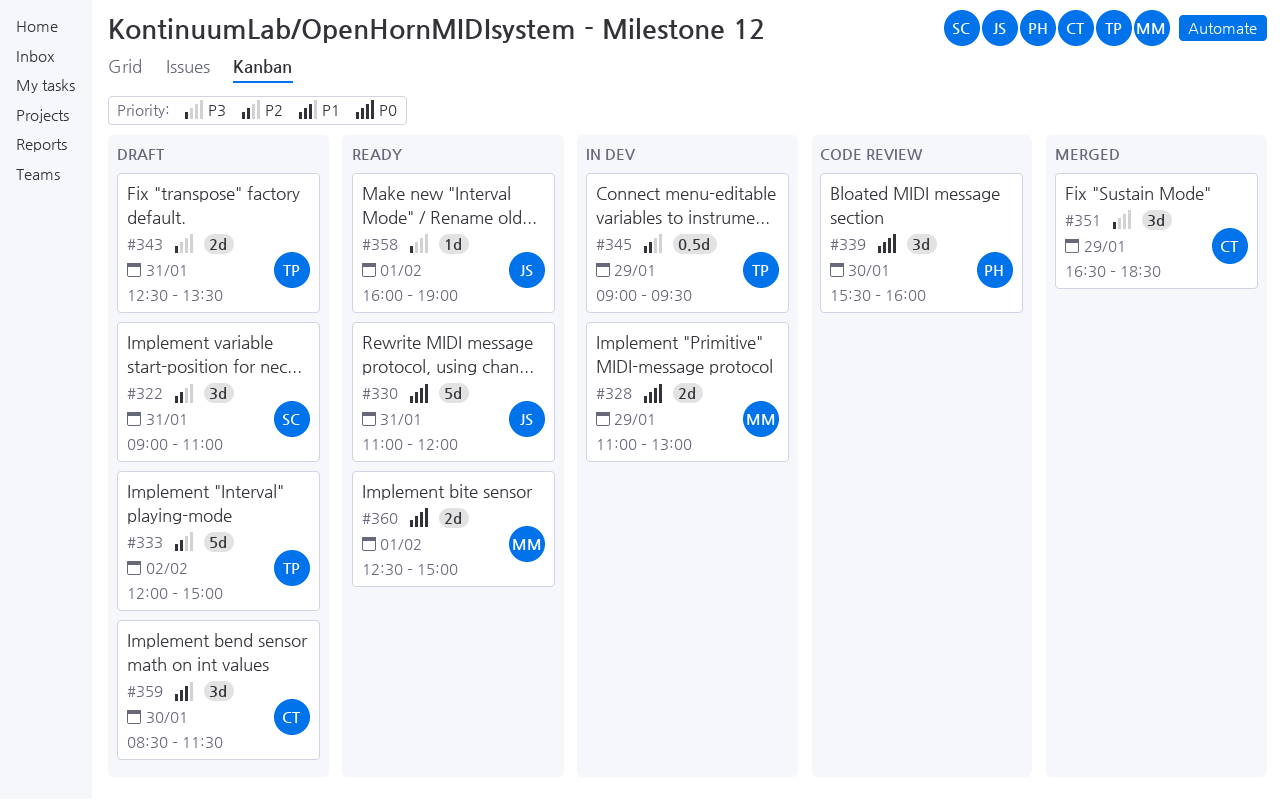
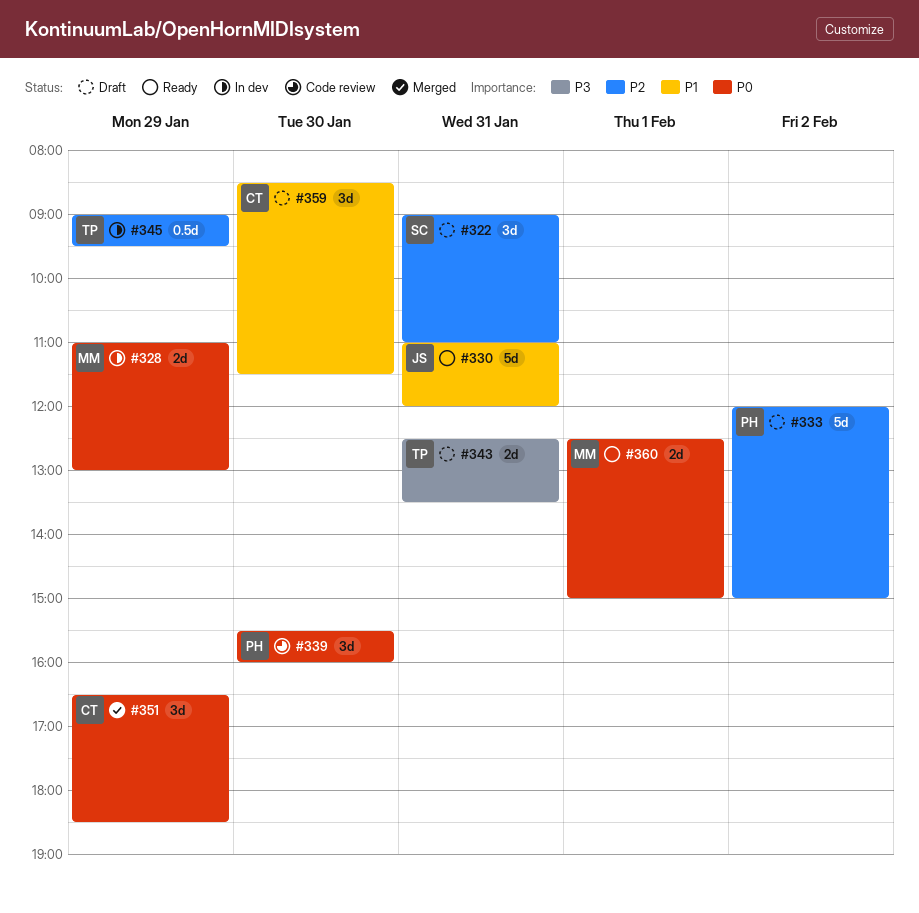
#330, priority: P0 -> P1
#333, owner: TP -> PH
#351, priority: P3 -> P0
#358: present -> none

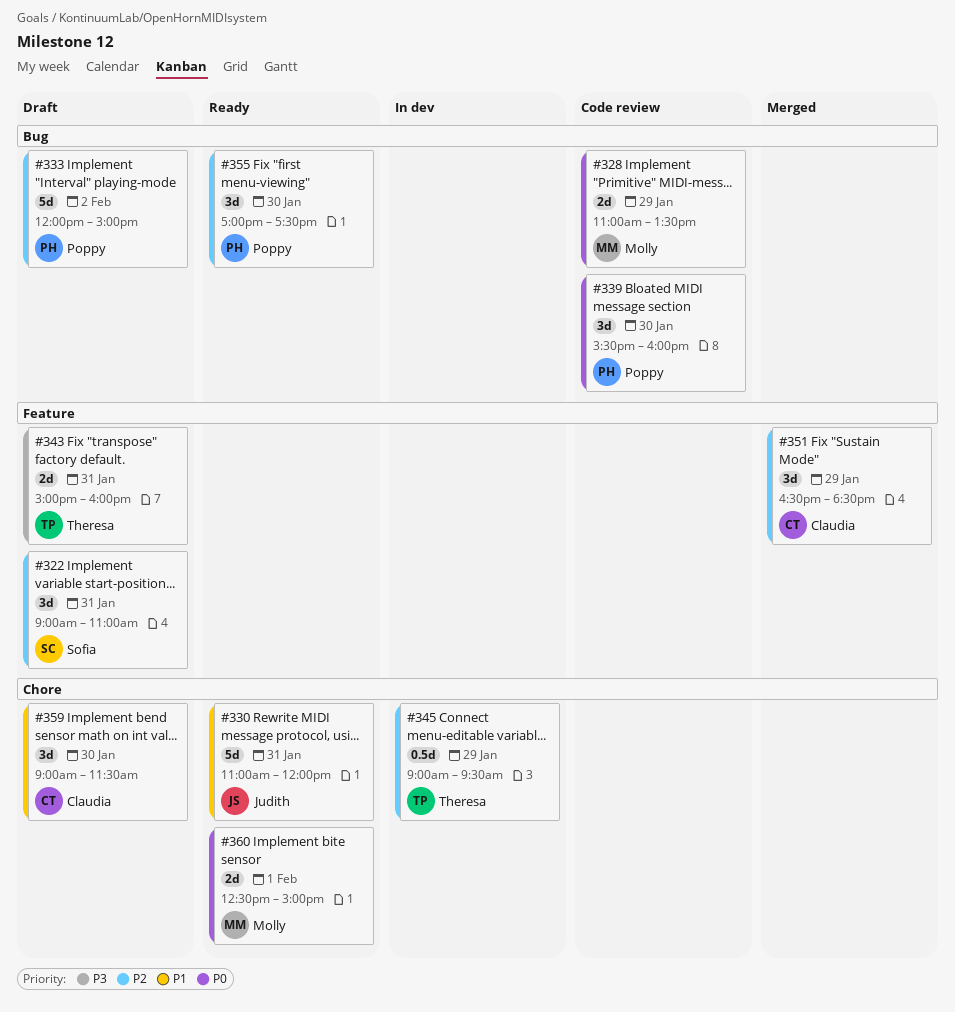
#328, status: In dev -> Code review
#328, ends: 13:00 -> 13:30
#343, begins: 12:30 -> 15:00
#343, ends: 13:30 -> 16:00
#351, priority: P0 -> P2
#355: none -> present
#359, begins: 08:30 -> 09:00

